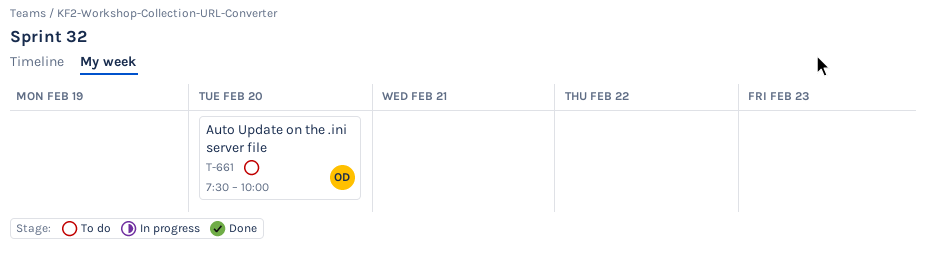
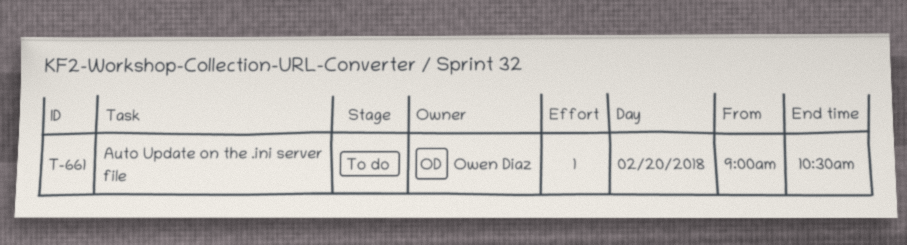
T-661, begins: 07:30 -> 09:00
T-661, ends: 10:00 -> 10:30

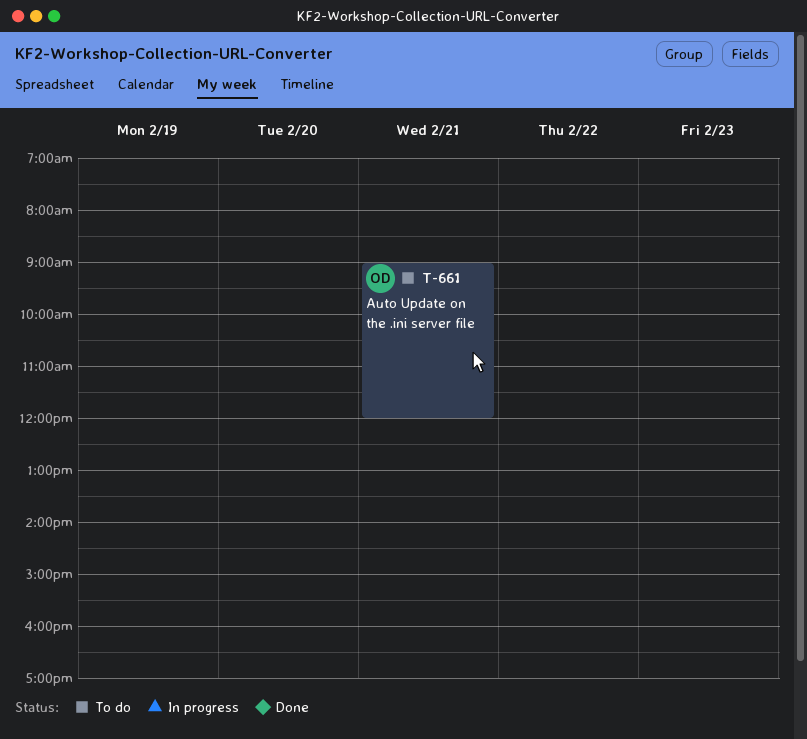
T-661, day: Feb 20 -> Feb 21
T-661, ends: 10:30 -> 12:00

